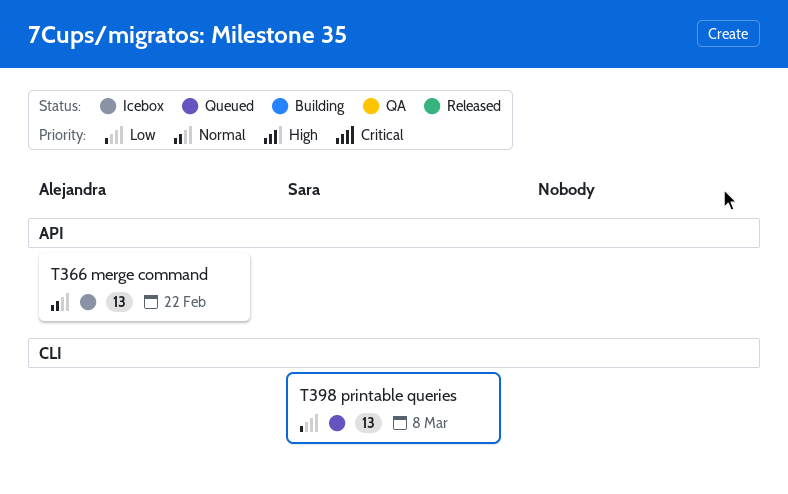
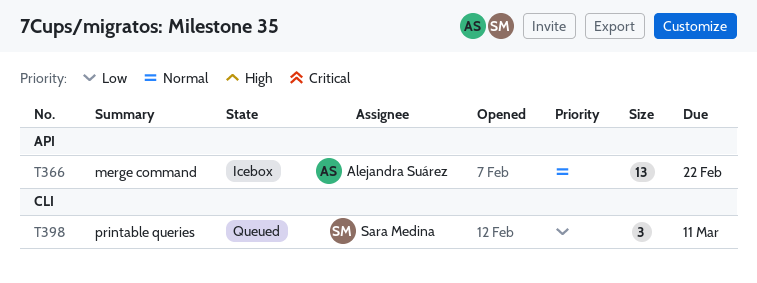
T398, estimate: 13 -> 3
T398, due: Mar 8 -> Mar 11

